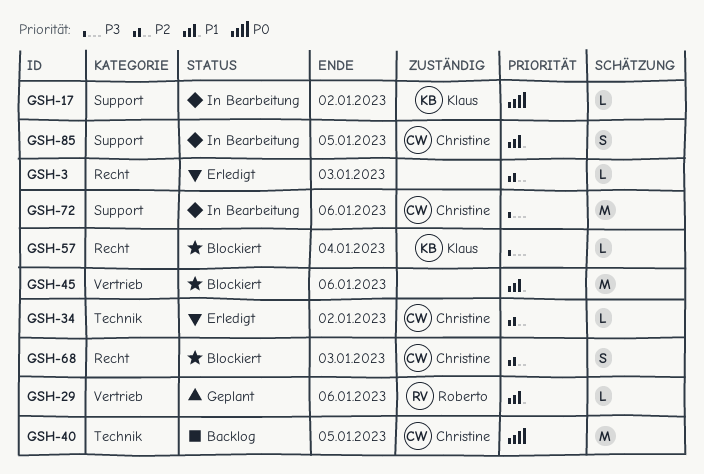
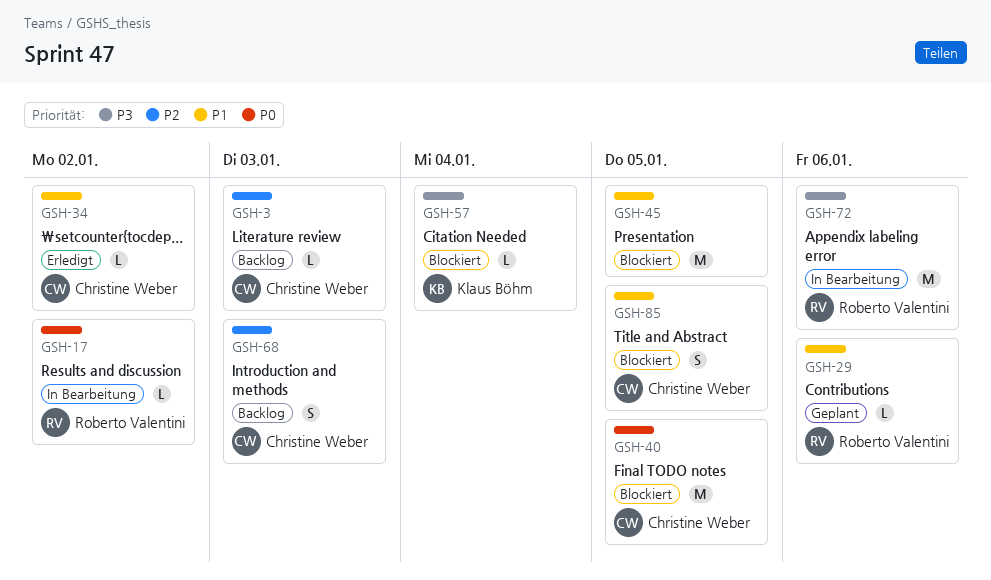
GSH-3, status: Erledigt -> Backlog
GSH-3, owner: none -> Christine Weber
GSH-17, owner: Klaus Böhm -> Roberto Valentini
GSH-34, priority: P2 -> P1
GSH-40, status: Backlog -> Blockiert
GSH-45, due: Jan 6 -> Jan 5
GSH-68, status: Blockiert -> Backlog
GSH-72, owner: Christine Weber -> Roberto Valentini
GSH-85, status: In Bearbeitung -> Blockiert

